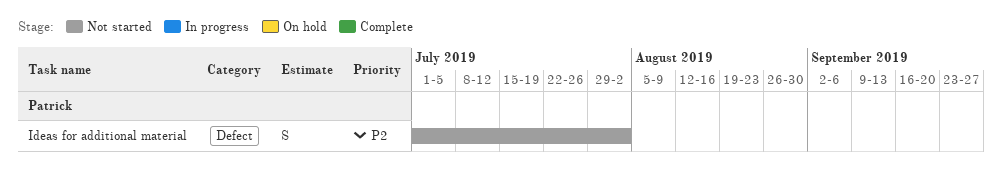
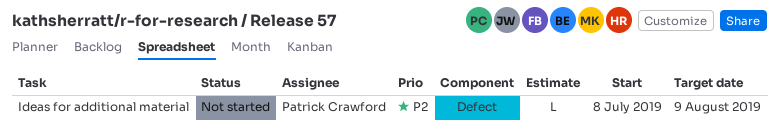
Ideas for additional material, estimate: S -> L
Ideas for additional material, start: Jul 1 -> Jul 8
Ideas for additional material, due: Aug 2 -> Aug 9

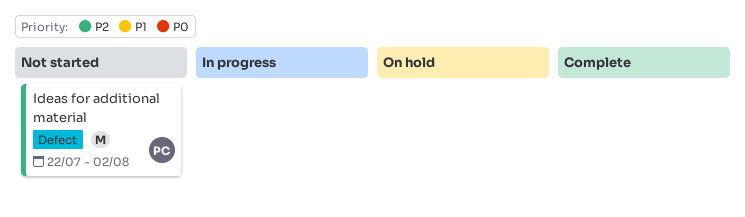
Ideas for additional material, estimate: L -> M
Ideas for additional material, start: Jul 8 -> Jul 22
Ideas for additional material, due: Aug 9 -> Aug 2

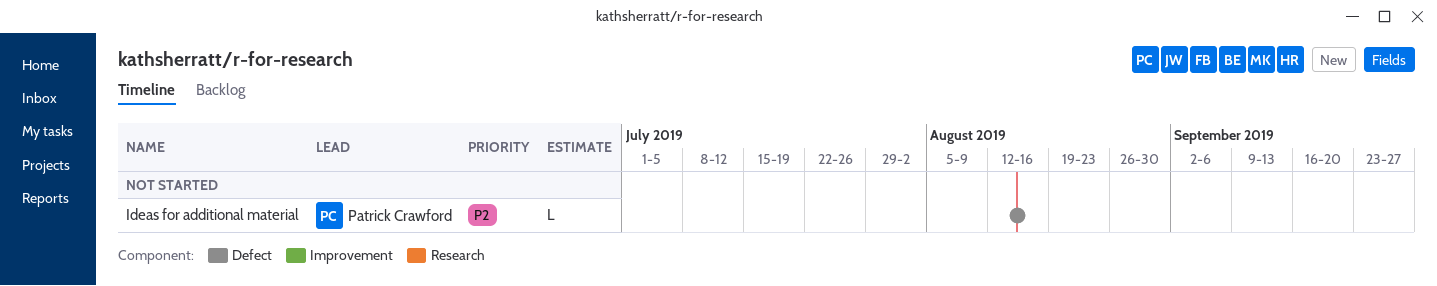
Ideas for additional material, estimate: M -> L
Ideas for additional material, start: Jul 22 -> Aug 12
Ideas for additional material, due: Aug 2 -> Aug 16

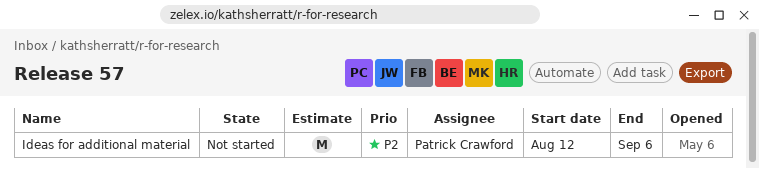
Ideas for additional material, estimate: L -> M
Ideas for additional material, due: Aug 16 -> Sep 6

